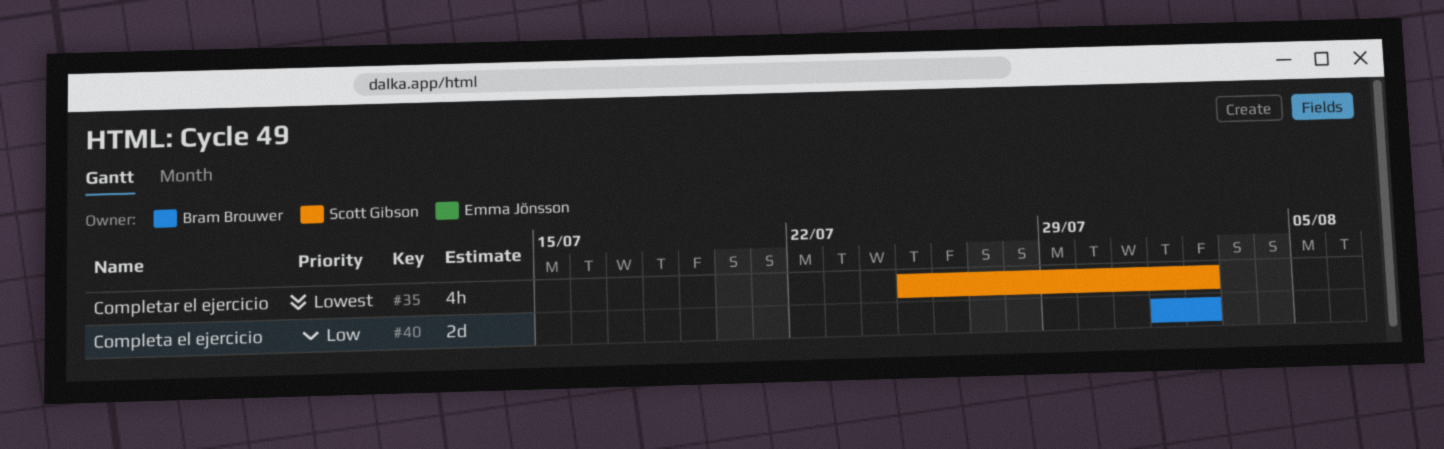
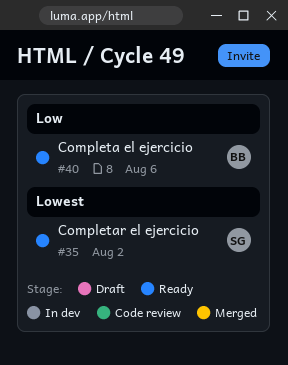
#40, due: Aug 2 -> Aug 6

